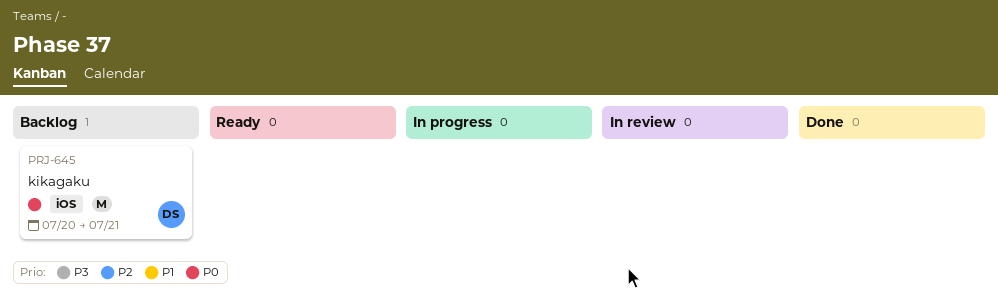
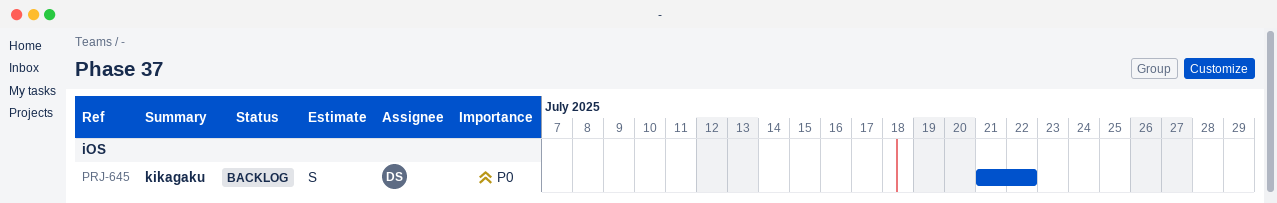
PRJ-645, estimate: M -> S
PRJ-645, start: Jul 20 -> Jul 21
PRJ-645, due: Jul 21 -> Jul 22

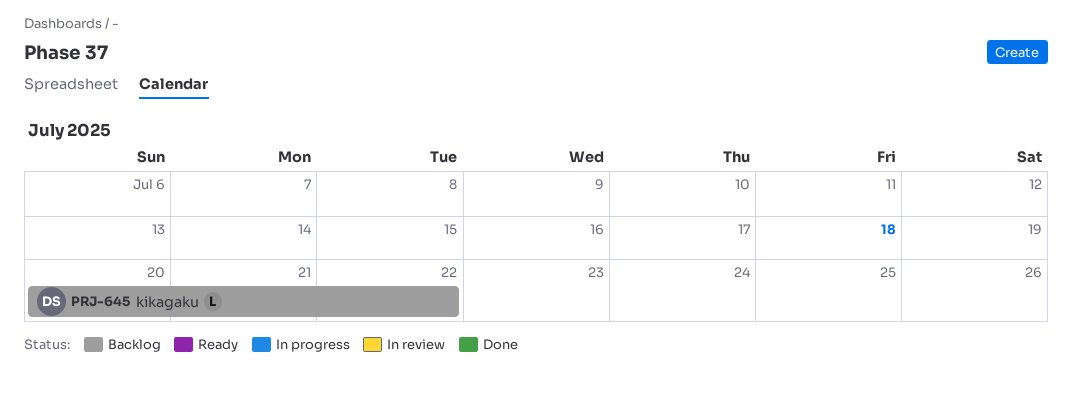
PRJ-645, estimate: S -> L
PRJ-645, start: Jul 21 -> Jul 20

